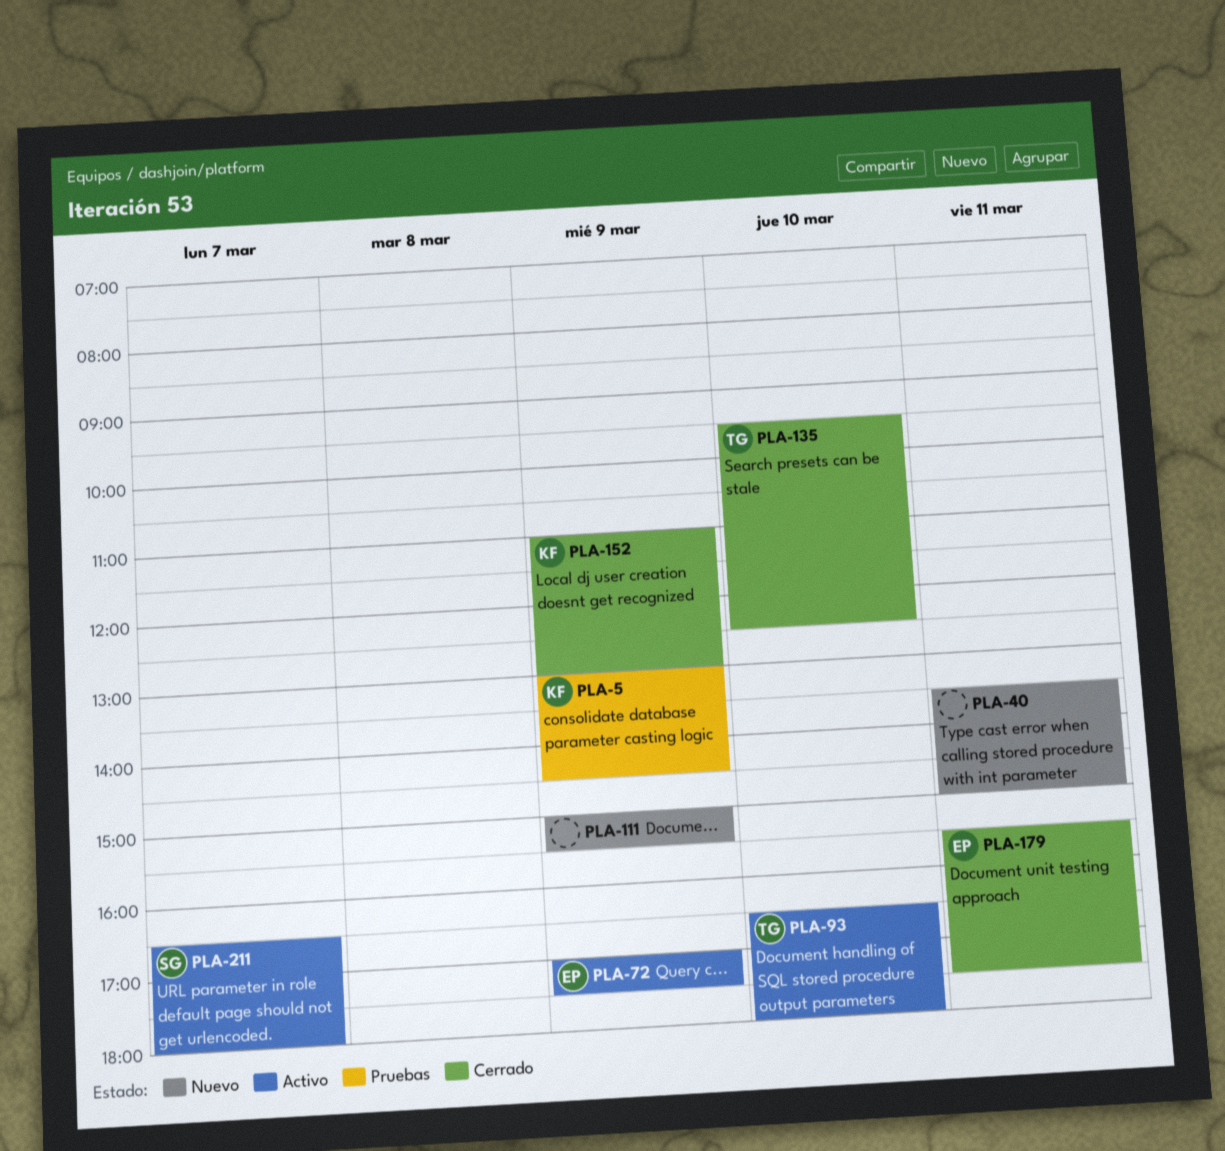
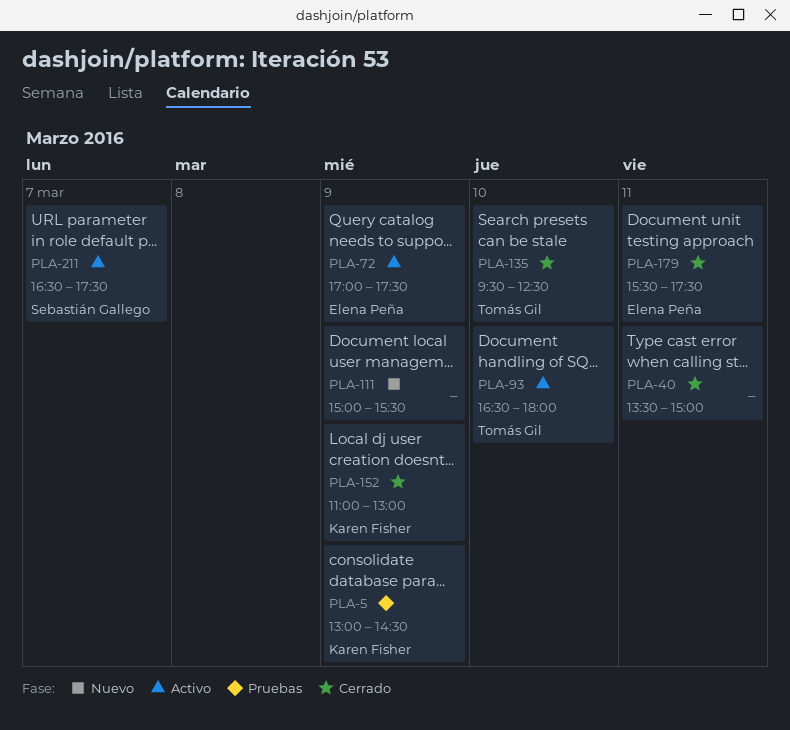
PLA-40, status: Nuevo -> Cerrado
PLA-211, ends: 18:00 -> 17:30

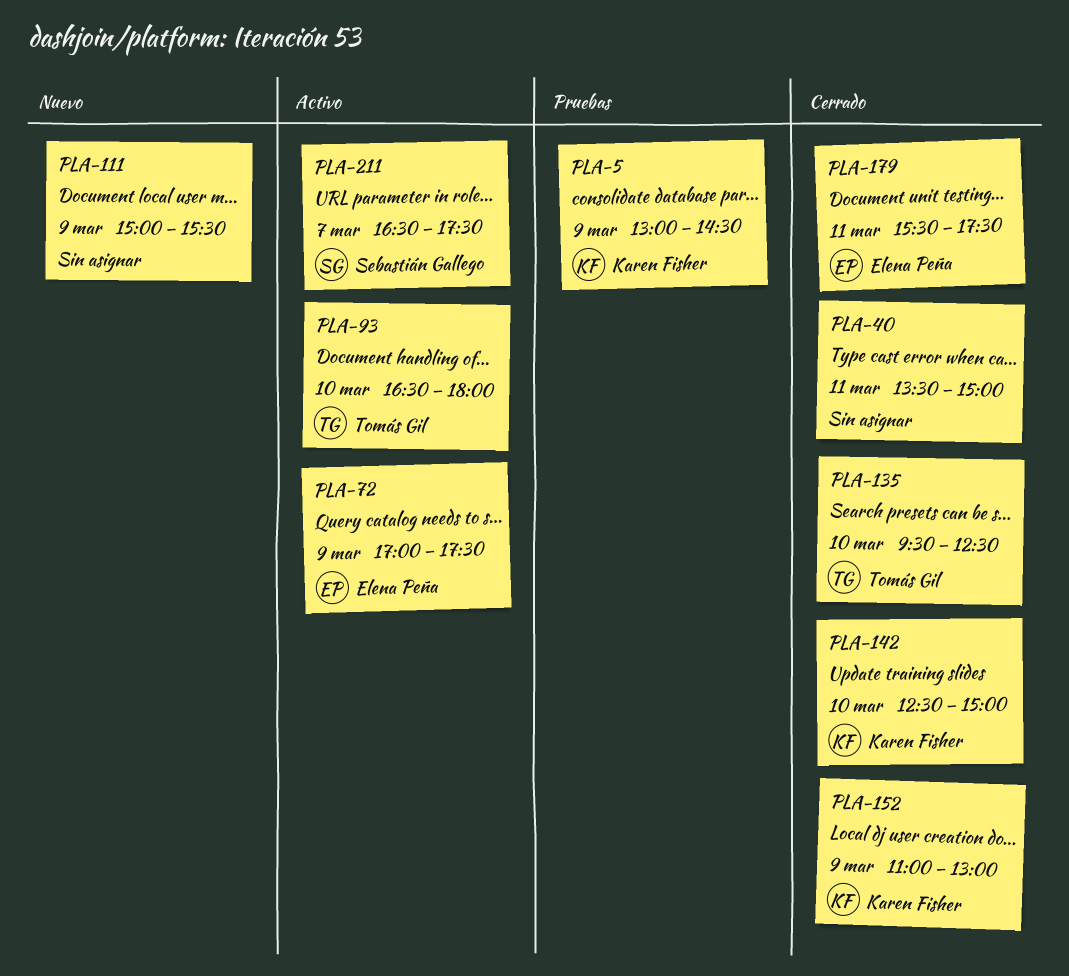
PLA-142: none -> present

